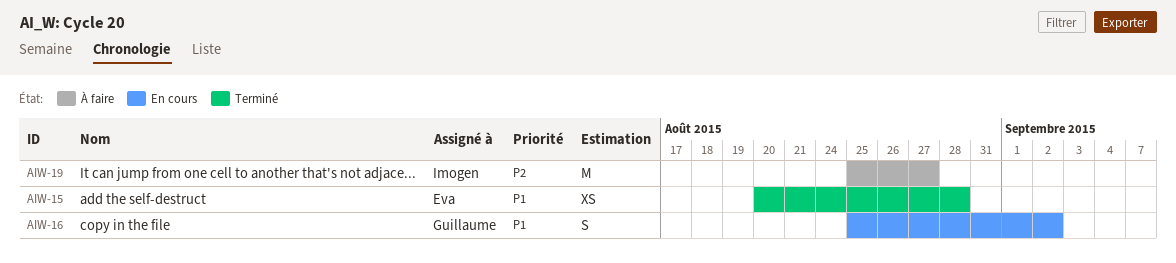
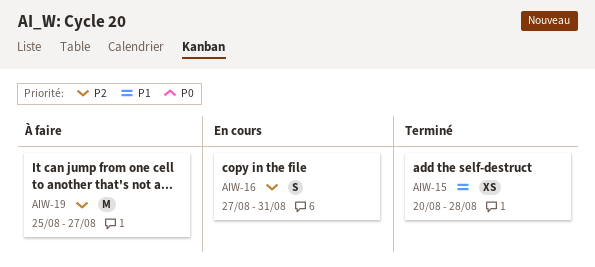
AIW-16, priority: P1 -> P2
AIW-16, start: Aug 25 -> Aug 27
AIW-16, due: Sep 2 -> Aug 31

